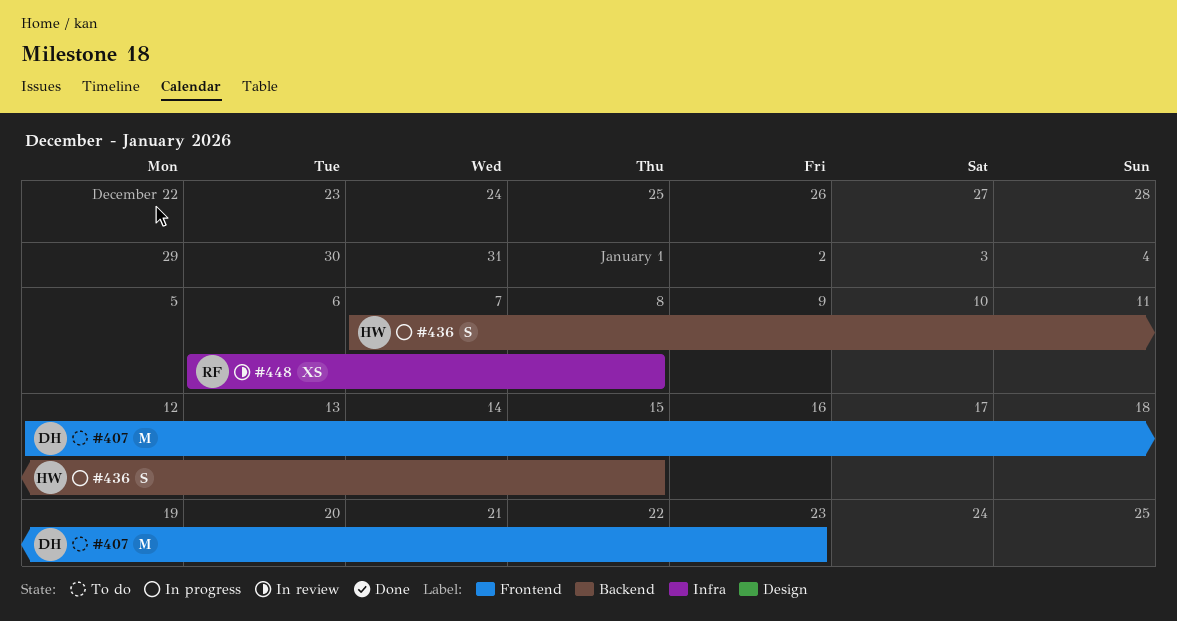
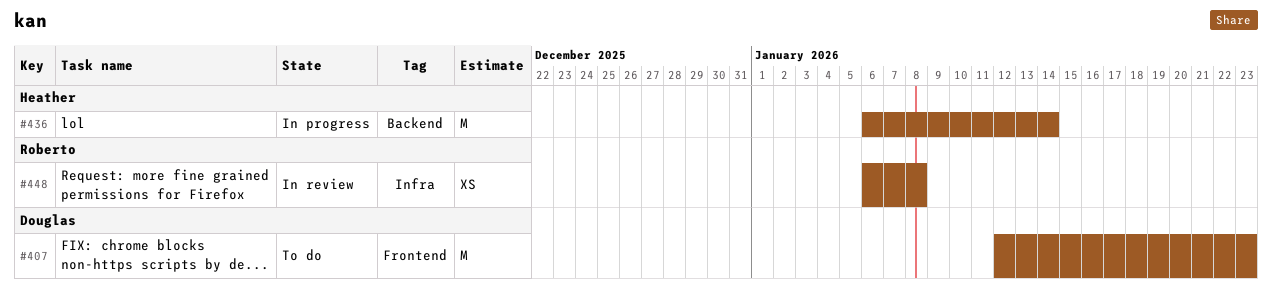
#436, estimate: S -> M
#436, start: Jan 7 -> Jan 6
#436, due: Jan 15 -> Jan 14

